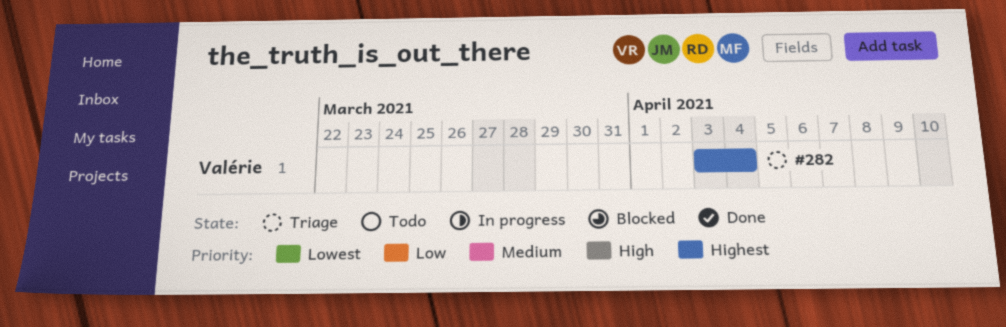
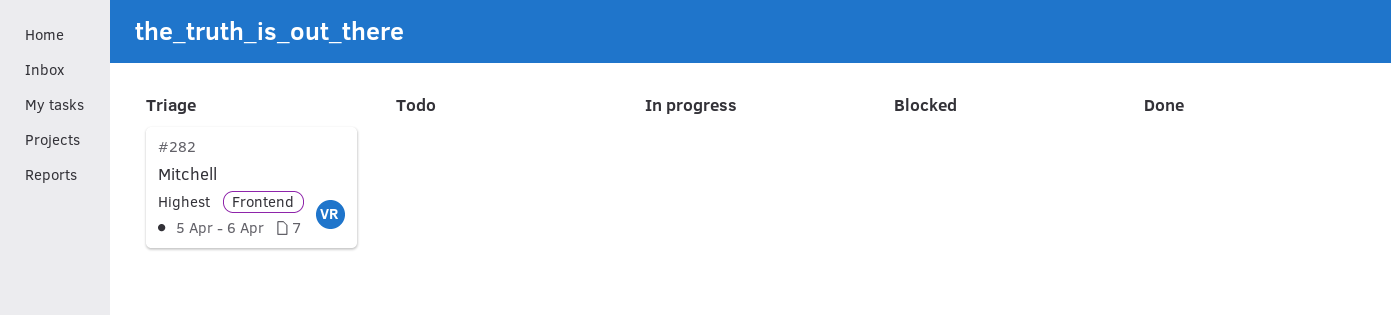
#282, start: Apr 3 -> Apr 5
#282, due: Apr 4 -> Apr 6

